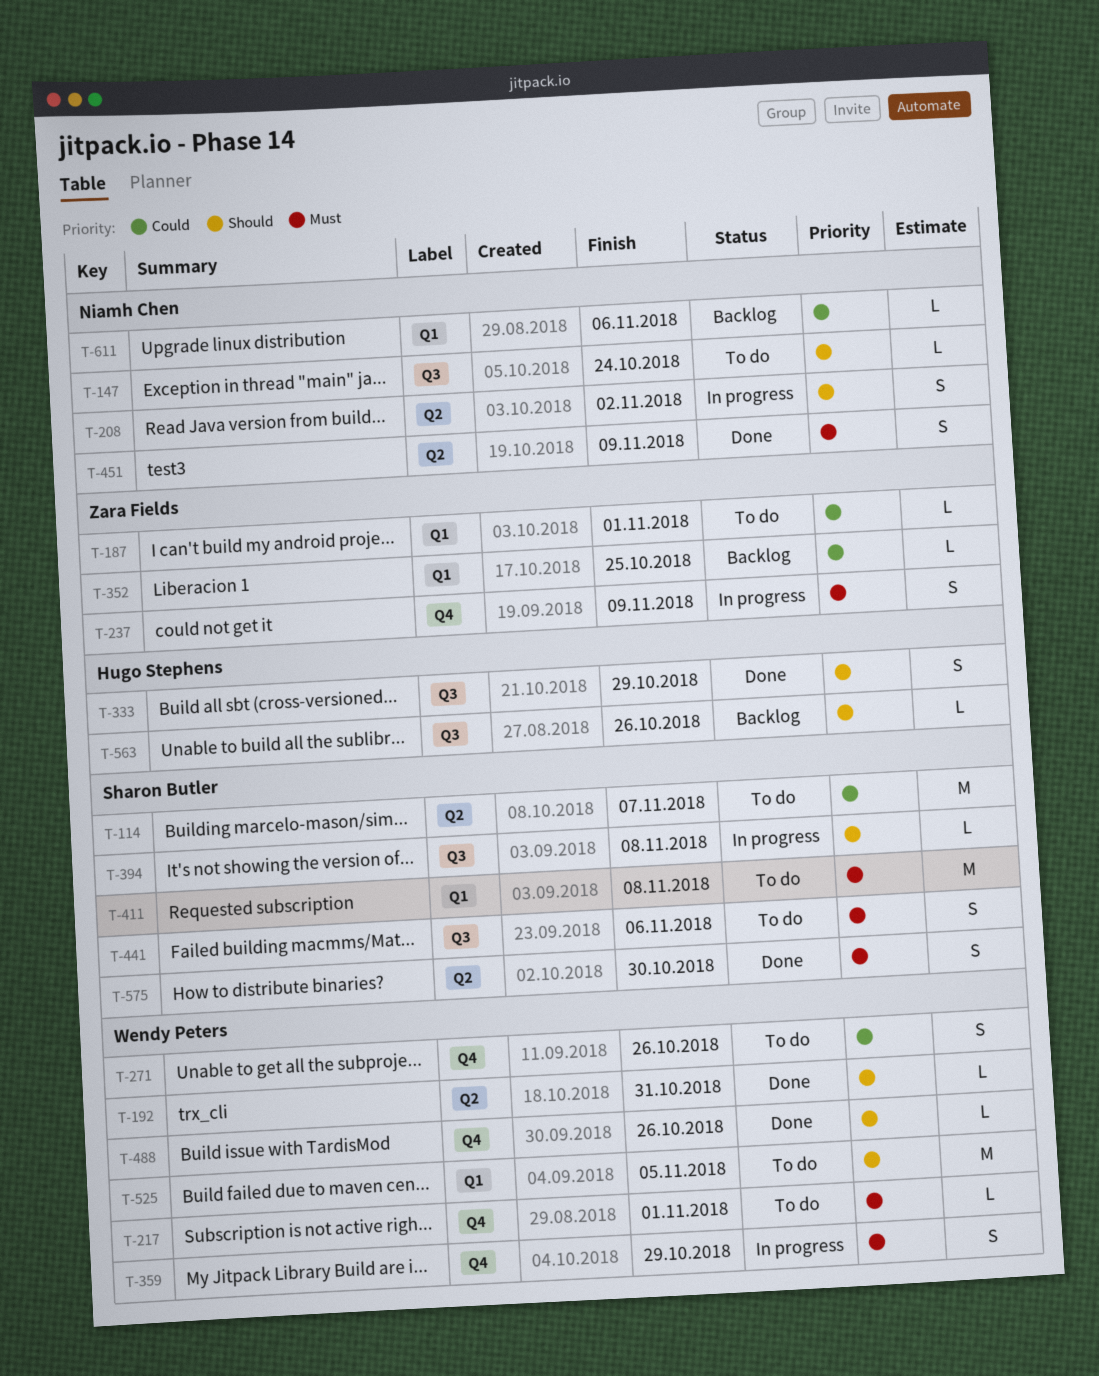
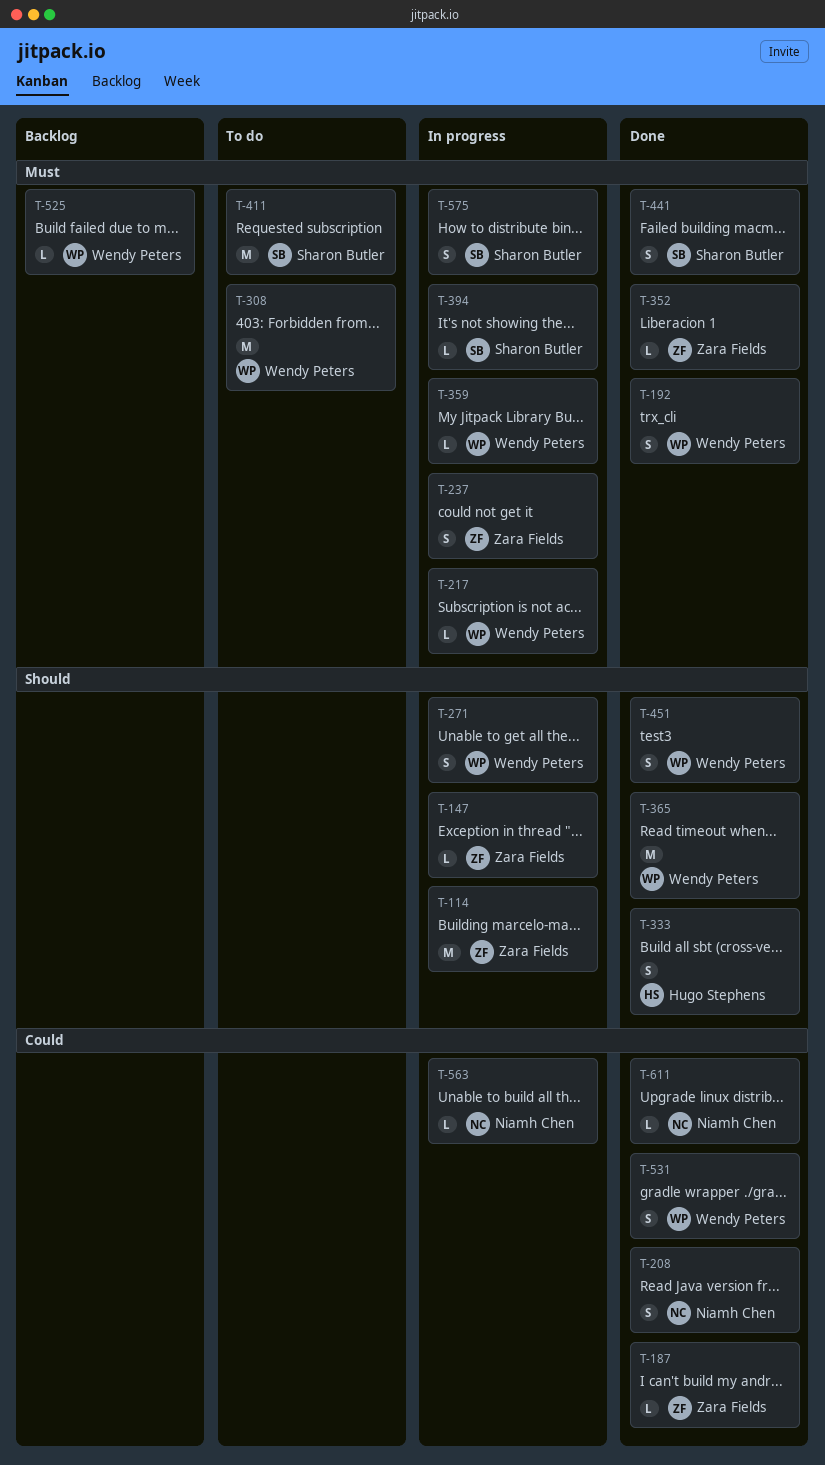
T-114, status: To do -> In progress
T-114, owner: Sharon Butler -> Zara Fields
T-114, priority: Could -> Should
T-147, status: To do -> In progress
T-147, owner: Niamh Chen -> Zara Fields
T-187, status: To do -> Done
T-192, priority: Should -> Must
T-192, estimate: L -> S
T-208, status: In progress -> Done
T-208, priority: Should -> Could
T-217, status: To do -> In progress
T-271, status: To do -> In progress
T-271, priority: Could -> Should
T-308: none -> present
T-352, status: Backlog -> Done
T-352, priority: Could -> Must
T-359, estimate: S -> L
T-365: none -> present
T-394, priority: Should -> Must
T-441, status: To do -> Done
T-451, owner: Niamh Chen -> Wendy Peters
T-451, priority: Must -> Should
T-488: present -> none
T-525, status: To do -> Backlog
T-525, priority: Should -> Must
T-525, estimate: M -> L
T-531: none -> present
T-563, status: Backlog -> In progress
T-563, owner: Hugo Stephens -> Niamh Chen
T-563, priority: Should -> Could
T-575, status: Done -> In progress
T-611, status: Backlog -> Done

